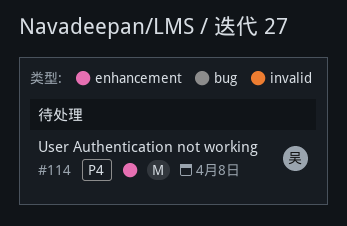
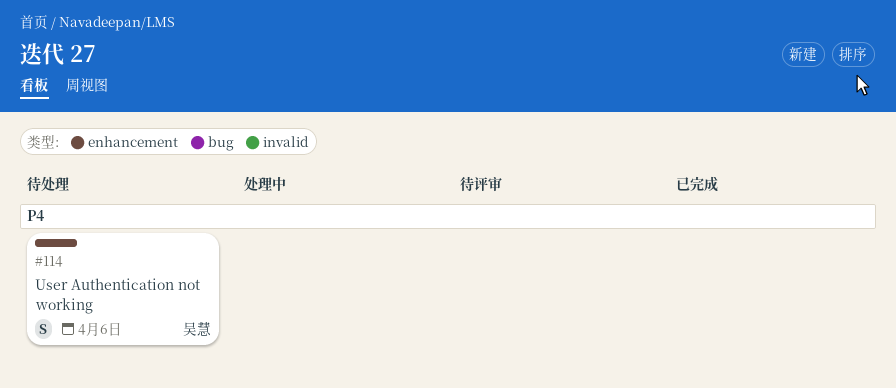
#114, estimate: M -> S
#114, due: Apr 8 -> Apr 6

